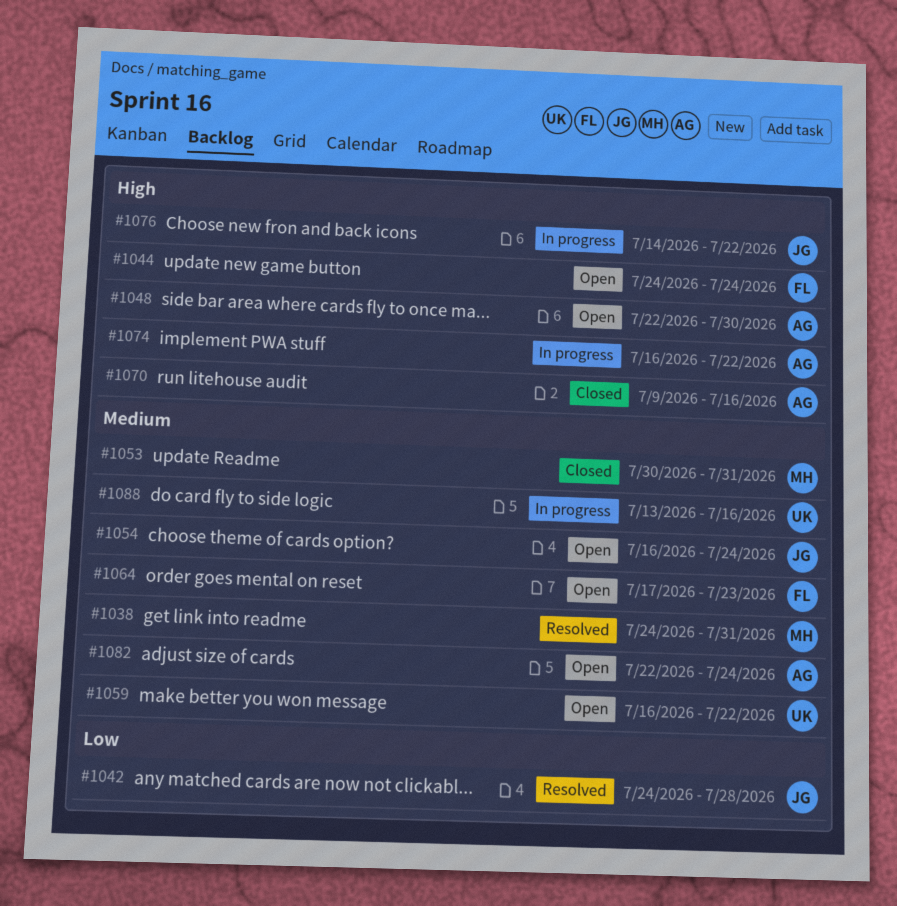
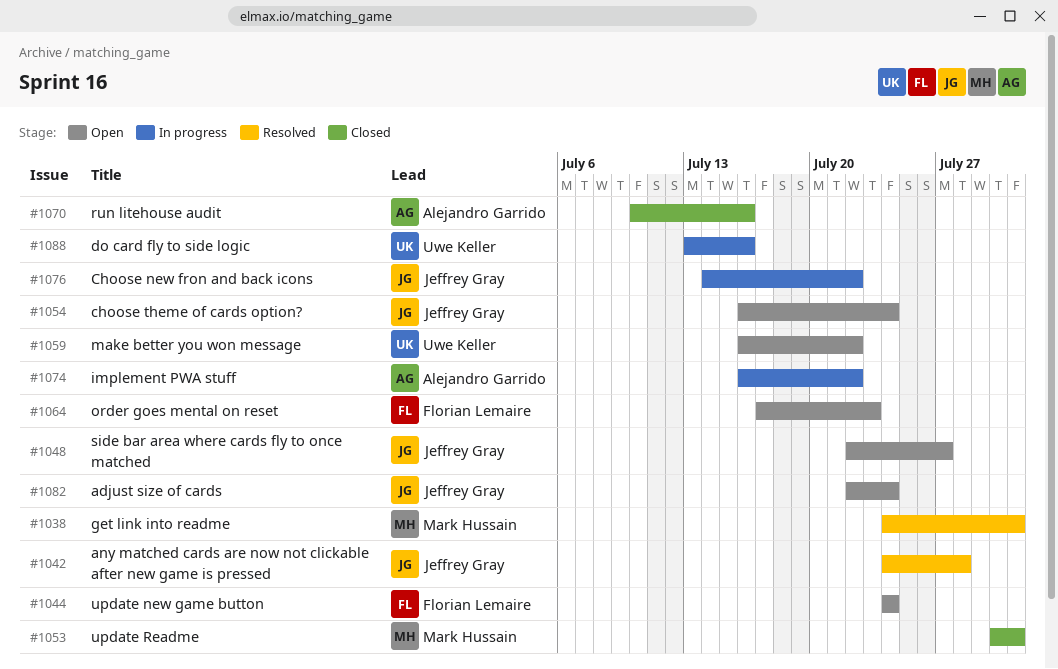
#1048, owner: Alejandro Garrido -> Jeffrey Gray
#1048, due: Jul 30 -> Jul 27
#1070, start: Jul 9 -> Jul 10
#1082, owner: Alejandro Garrido -> Jeffrey Gray

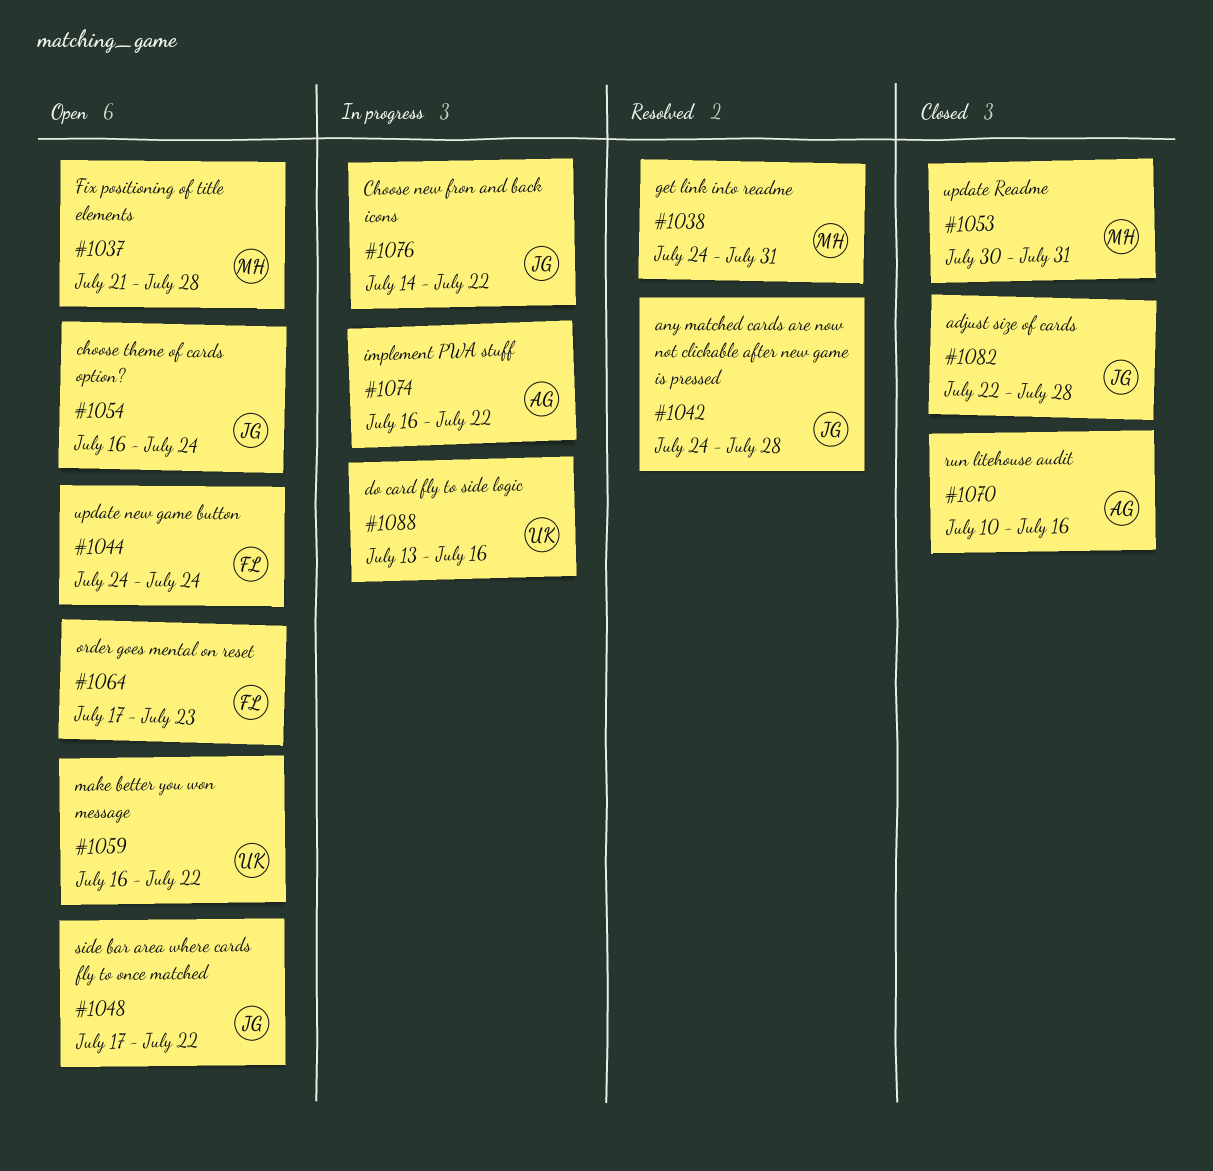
#1037: none -> present
#1048, start: Jul 22 -> Jul 17
#1048, due: Jul 27 -> Jul 22
#1082, status: Open -> Closed
#1082, due: Jul 24 -> Jul 28

